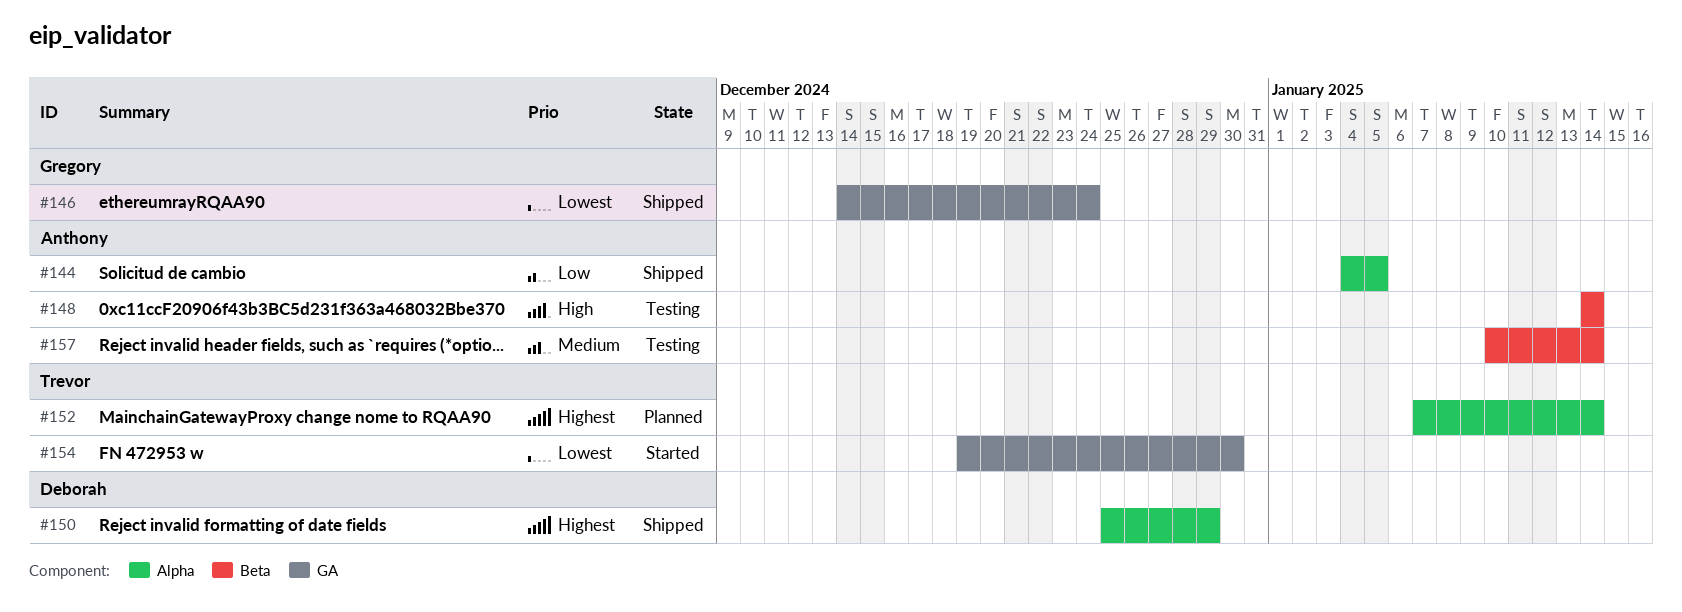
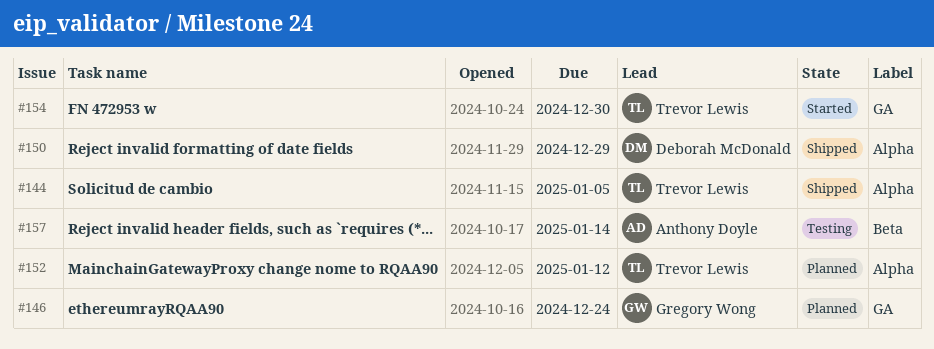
#144, owner: Anthony Doyle -> Trevor Lewis
#146, status: Shipped -> Planned
#148: present -> none
#152, due: Jan 14 -> Jan 12

